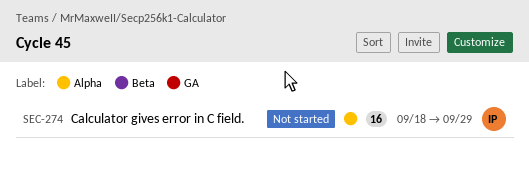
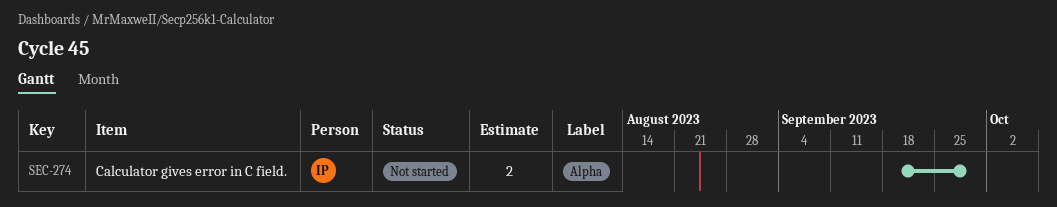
SEC-274, estimate: 16 -> 2

